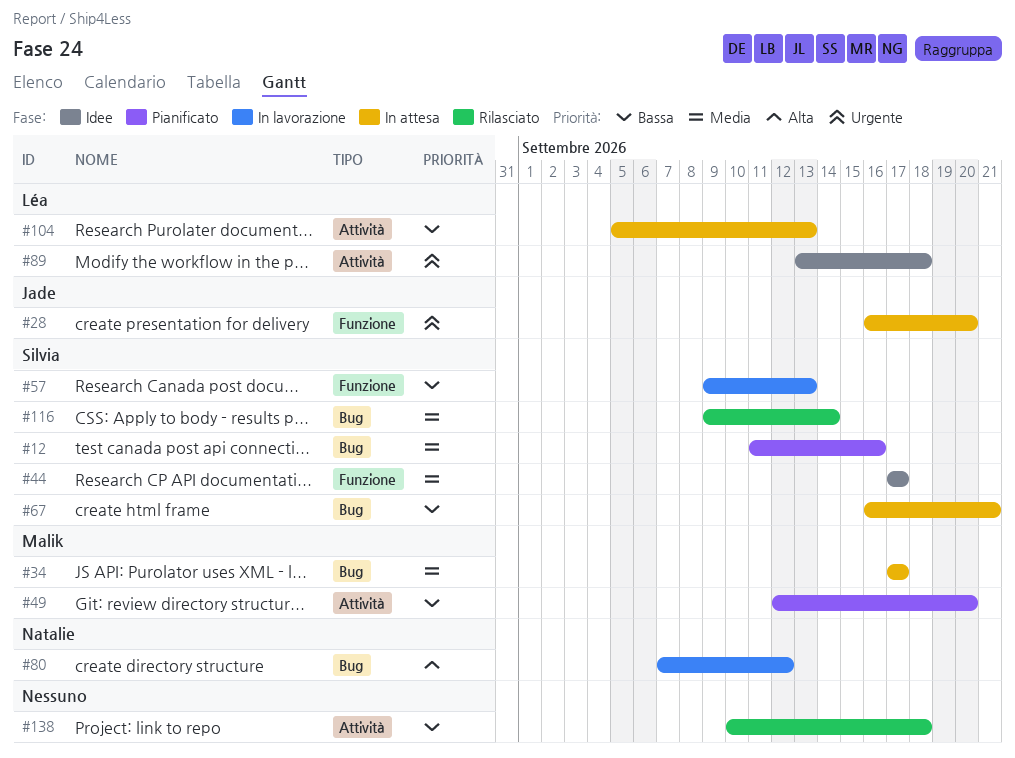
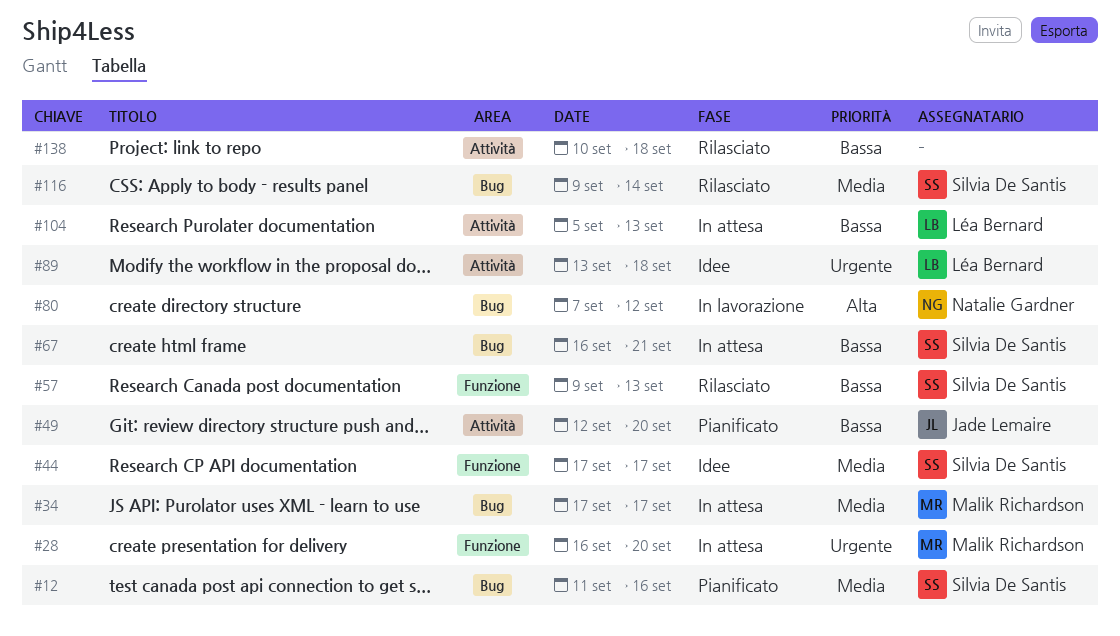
#28, owner: Jade Lemaire -> Malik Richardson
#49, owner: Malik Richardson -> Jade Lemaire
#57, status: In lavorazione -> Rilasciato

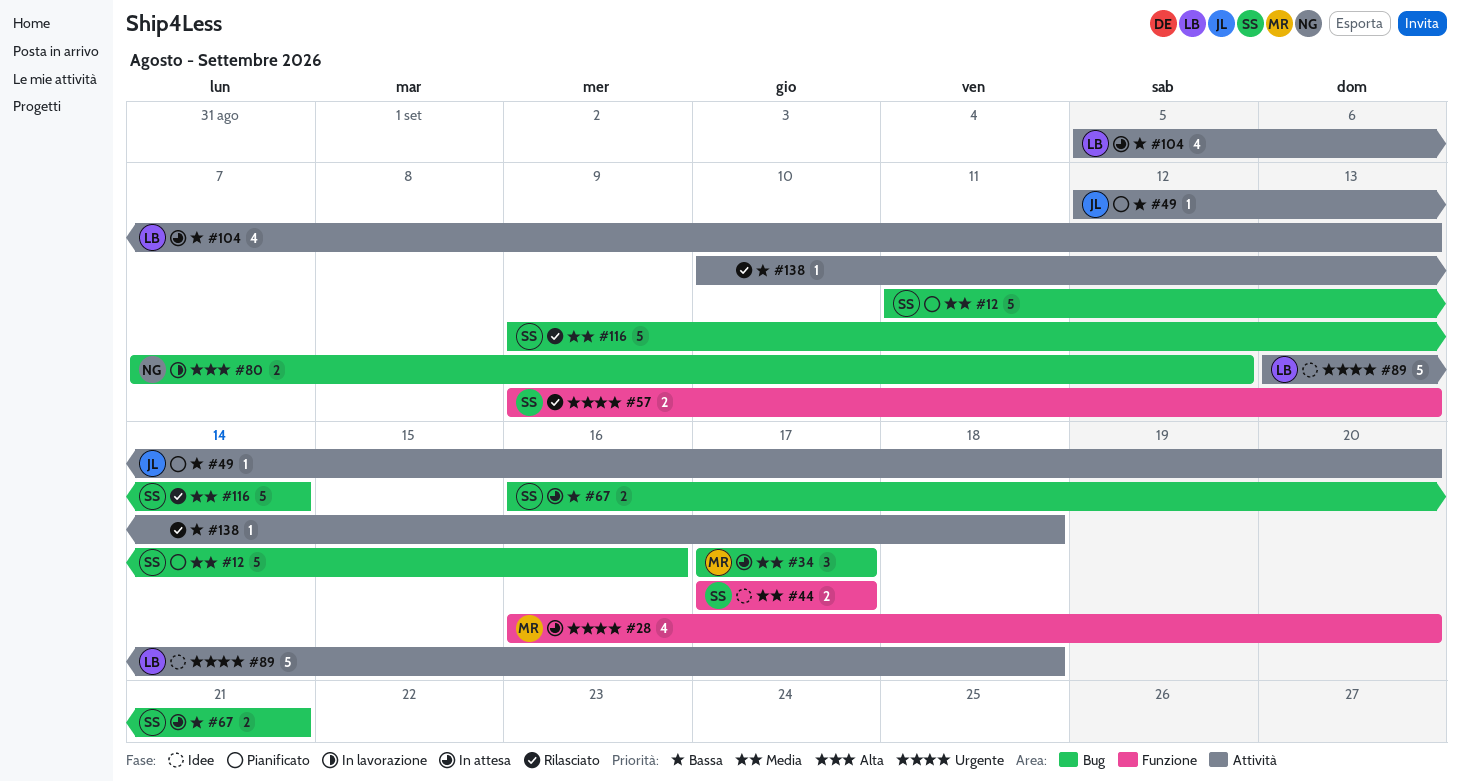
#57, priority: Bassa -> Urgente

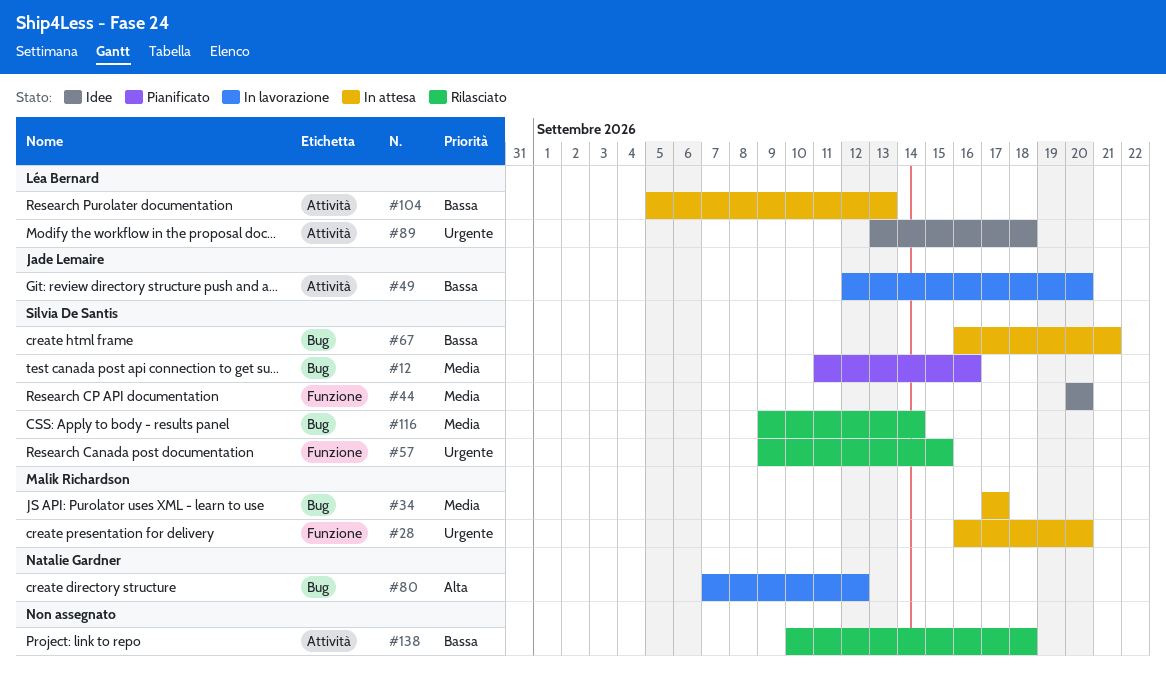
#44, start: Sep 17 -> Sep 20
#44, due: Sep 17 -> Sep 20
#49, status: Pianificato -> In lavorazione
#57, due: Sep 13 -> Sep 15

